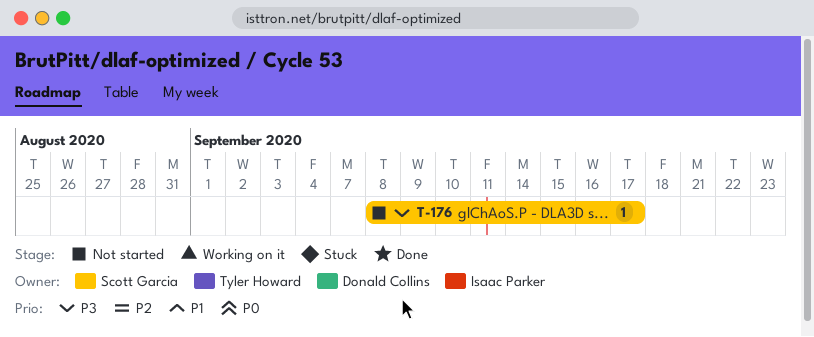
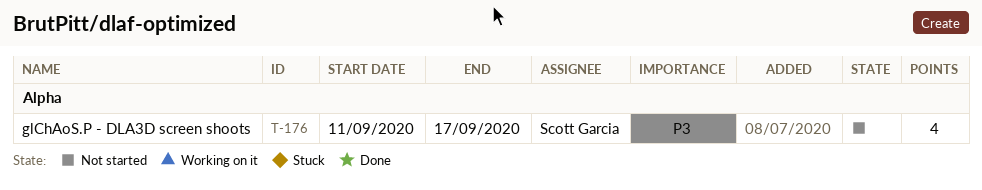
T-176, estimate: 1 -> 4
T-176, start: Sep 8 -> Sep 11

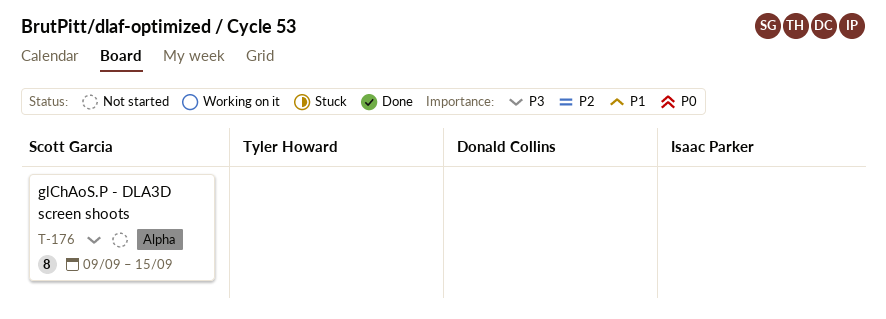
T-176, estimate: 4 -> 8
T-176, start: Sep 11 -> Sep 9
T-176, due: Sep 17 -> Sep 15

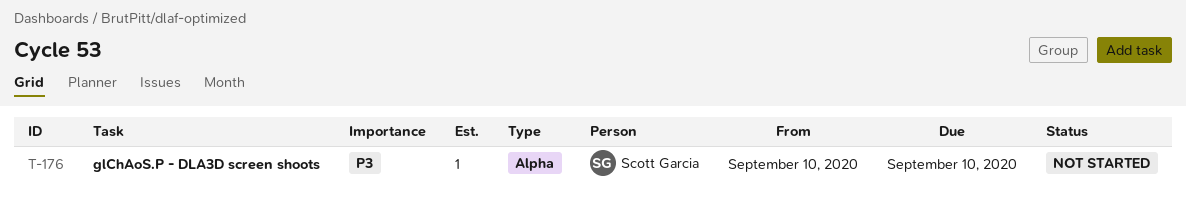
T-176, estimate: 8 -> 1
T-176, start: Sep 9 -> Sep 10
T-176, due: Sep 15 -> Sep 10

